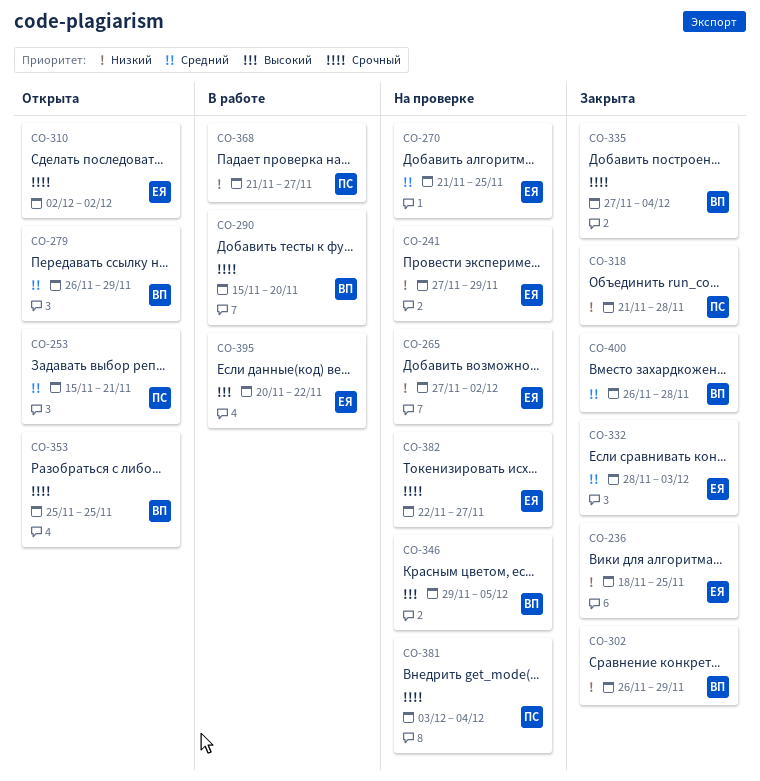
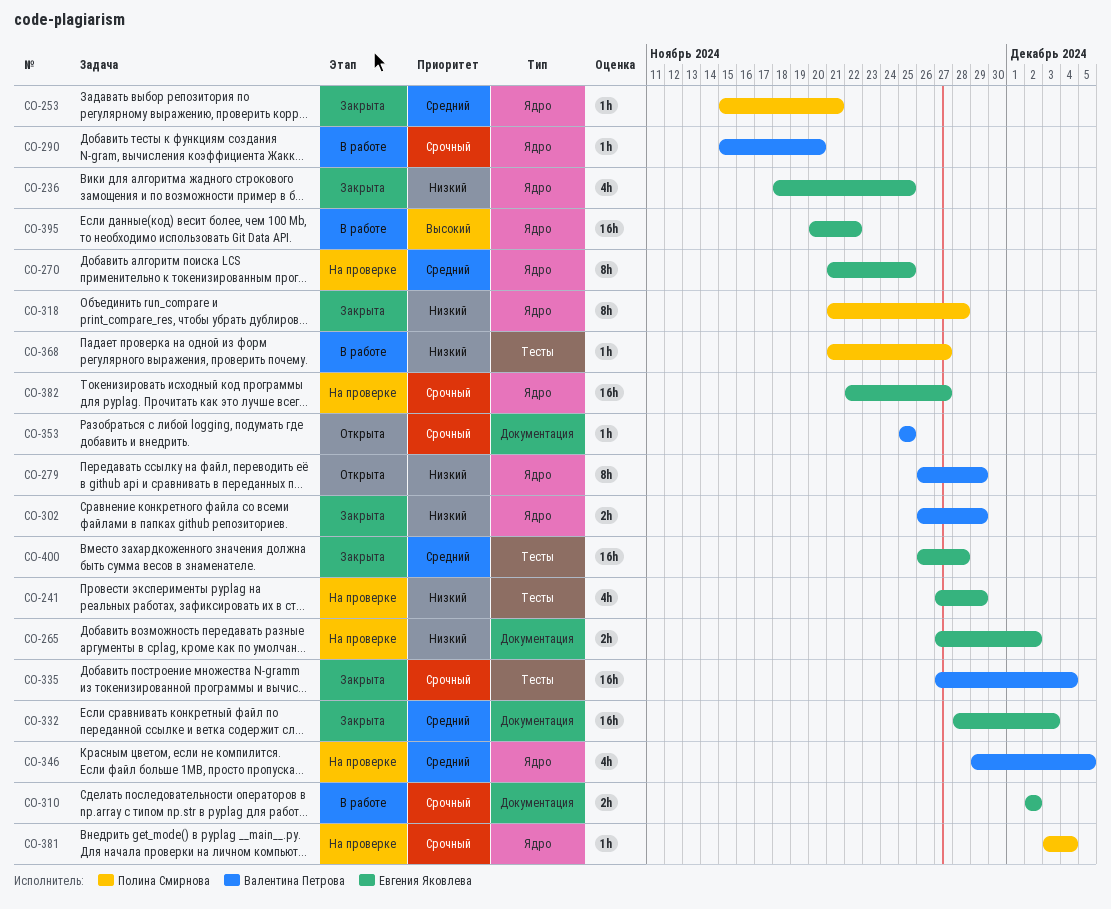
CO-253, status: Открыта -> Закрыта
CO-279, priority: Средний -> Низкий
CO-310, status: Открыта -> В работе
CO-346, priority: Высокий -> Средний
CO-400, owner: Валентина Петрова -> Евгения Яковлева

